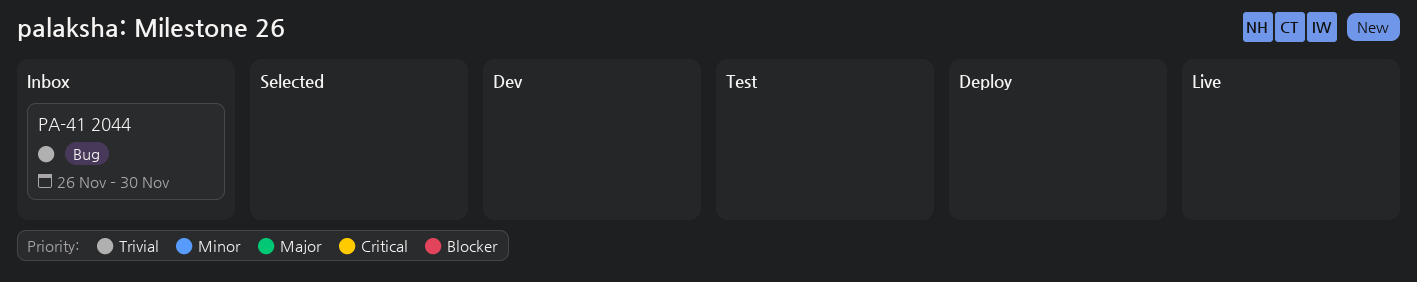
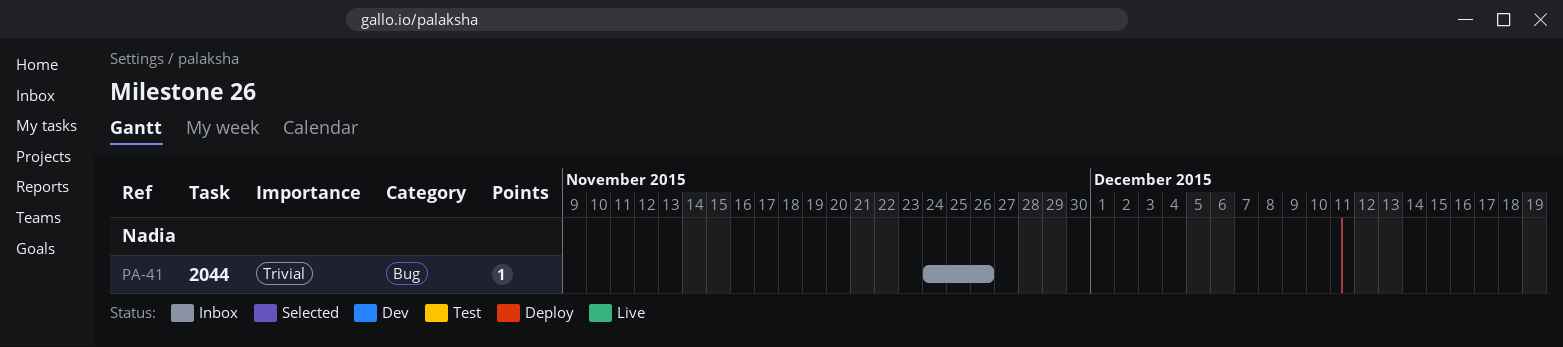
PA-41, start: Nov 26 -> Nov 24
PA-41, due: Nov 30 -> Nov 26

